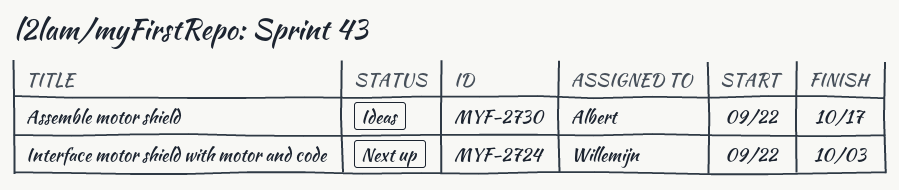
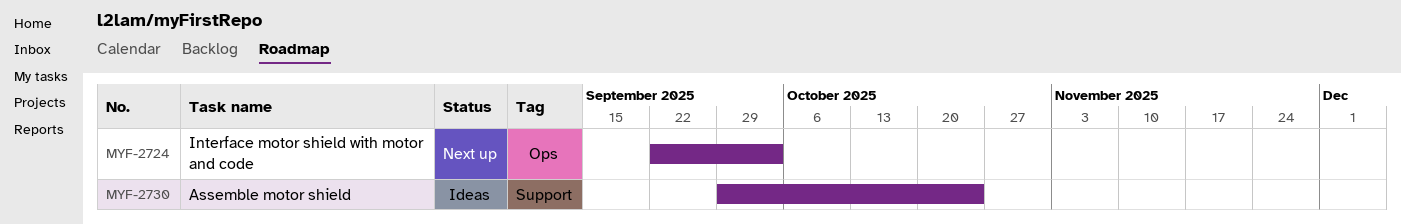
MYF-2730, start: Sep 22 -> Sep 29
MYF-2730, due: Oct 17 -> Oct 24

